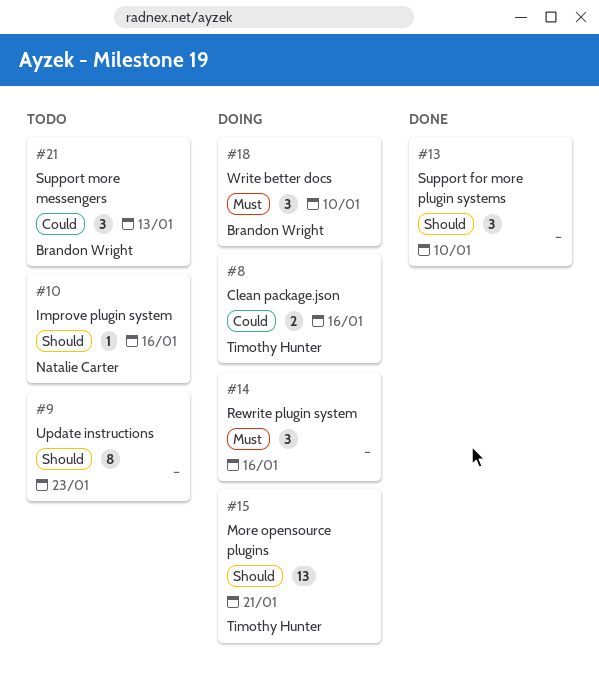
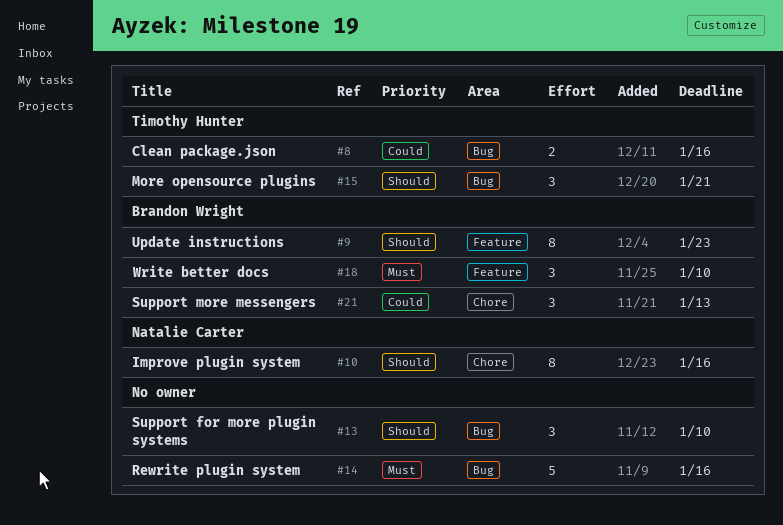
#9, owner: none -> Brandon Wright
#10, estimate: 1 -> 8
#14, estimate: 3 -> 5
#15, estimate: 13 -> 3

